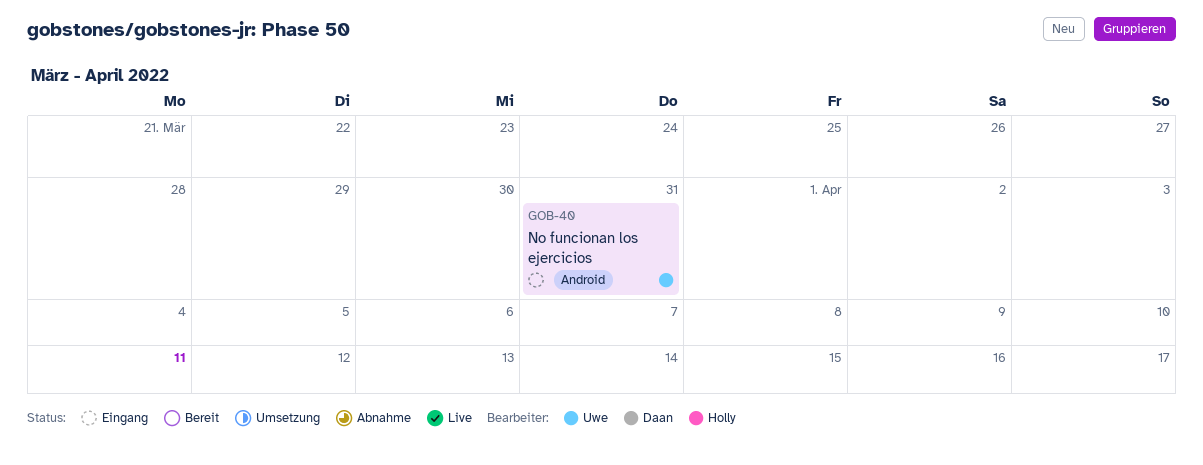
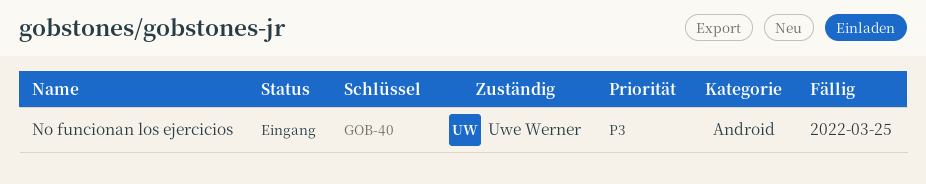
GOB-40, due: Mar 31 -> Mar 25

